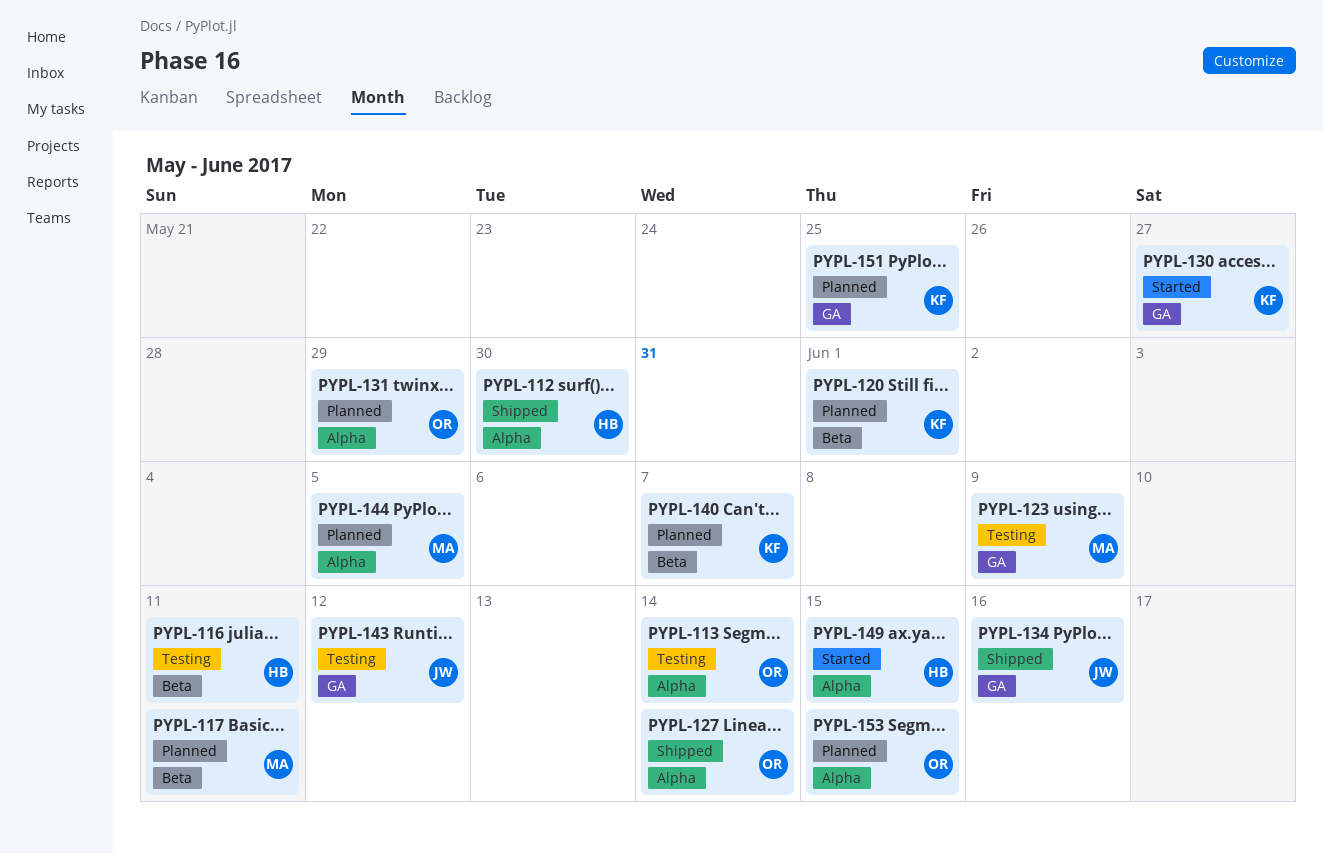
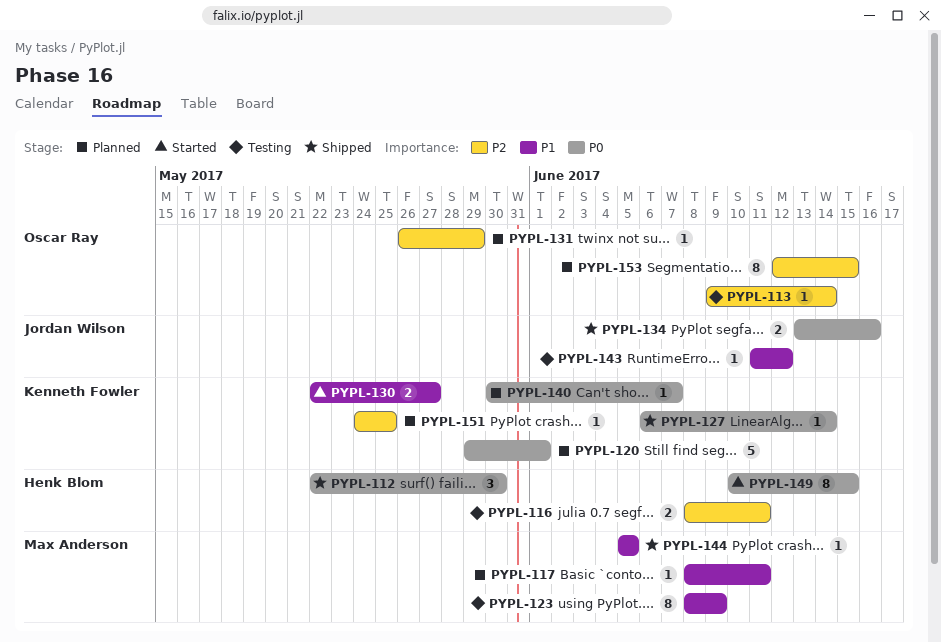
PYPL-127, owner: Oscar Ray -> Kenneth Fowler
PYPL-144, status: Planned -> Shipped

